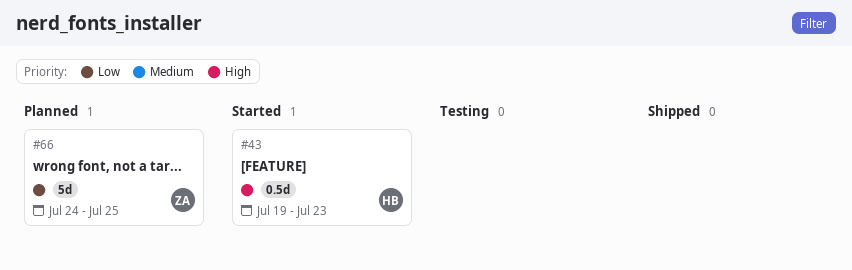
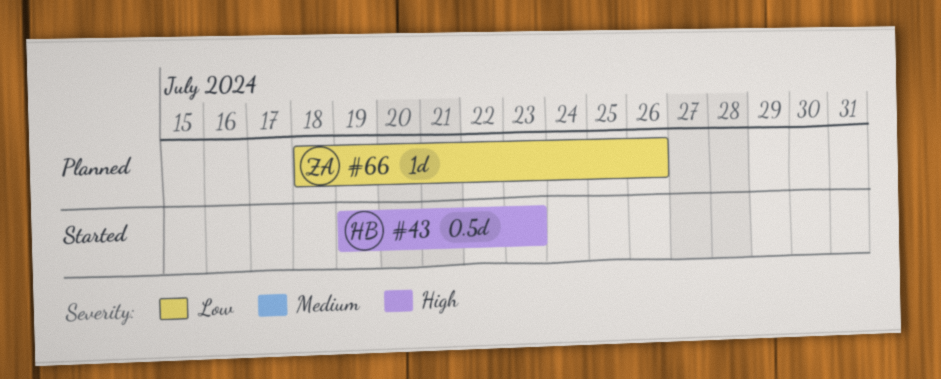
#66, estimate: 5d -> 1d
#66, start: Jul 24 -> Jul 18
#66, due: Jul 25 -> Jul 26

